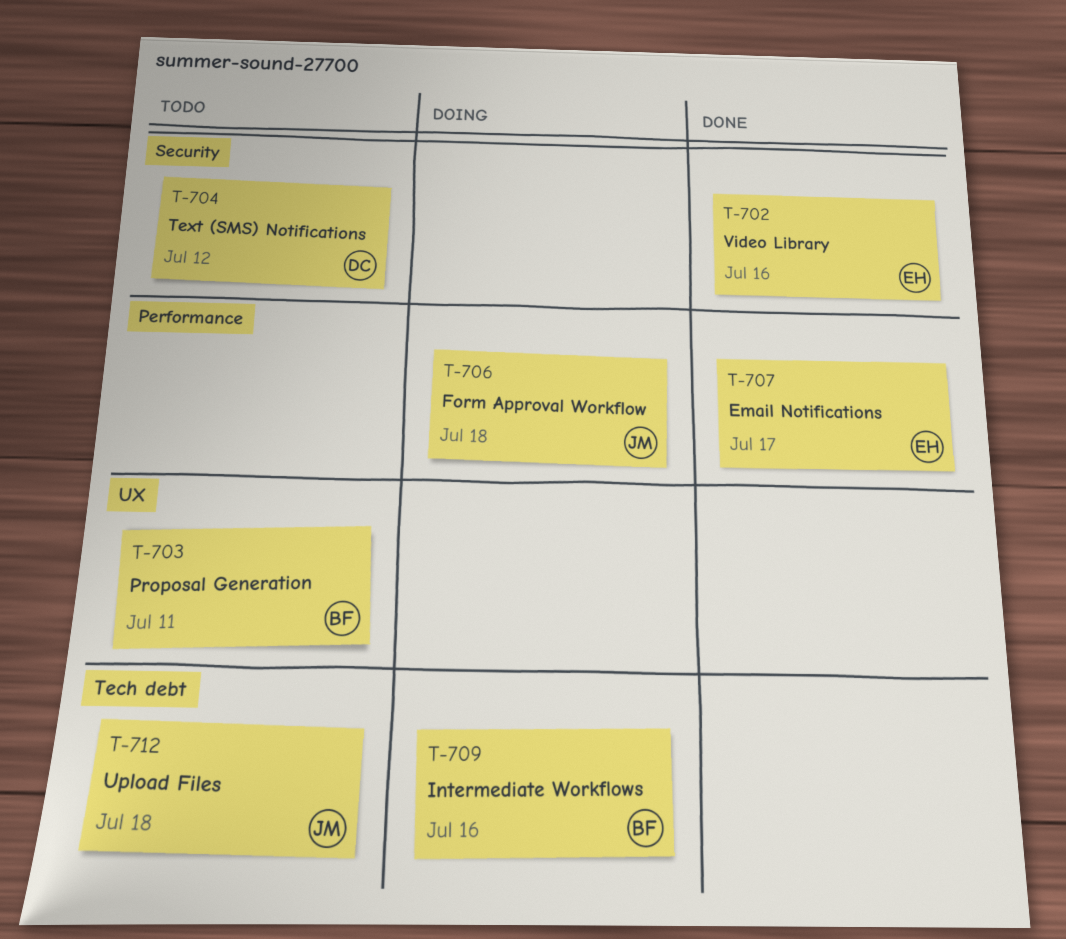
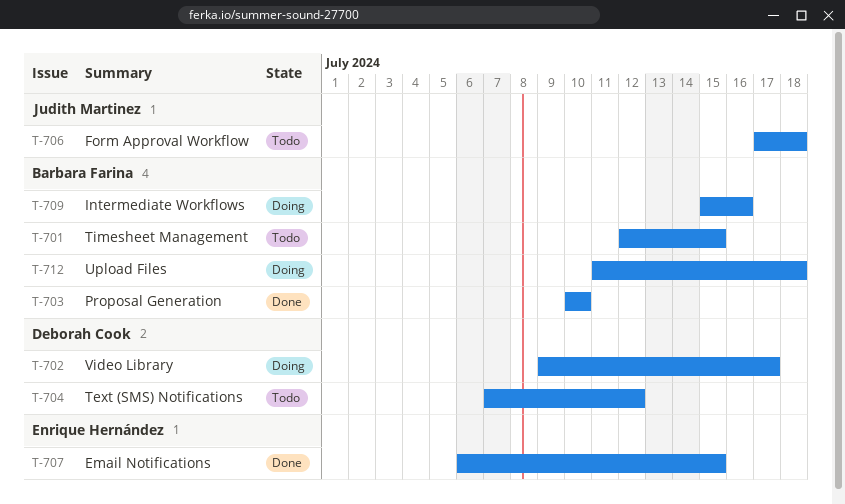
T-701: none -> present
T-702, status: Done -> Doing
T-702, owner: Enrique Hernández -> Deborah Cook
T-702, due: Jul 16 -> Jul 17
T-703, status: Todo -> Done
T-703, due: Jul 11 -> Jul 10
T-706, status: Doing -> Todo
T-707, due: Jul 17 -> Jul 15
T-712, status: Todo -> Doing
T-712, owner: Judith Martinez -> Barbara Farina

